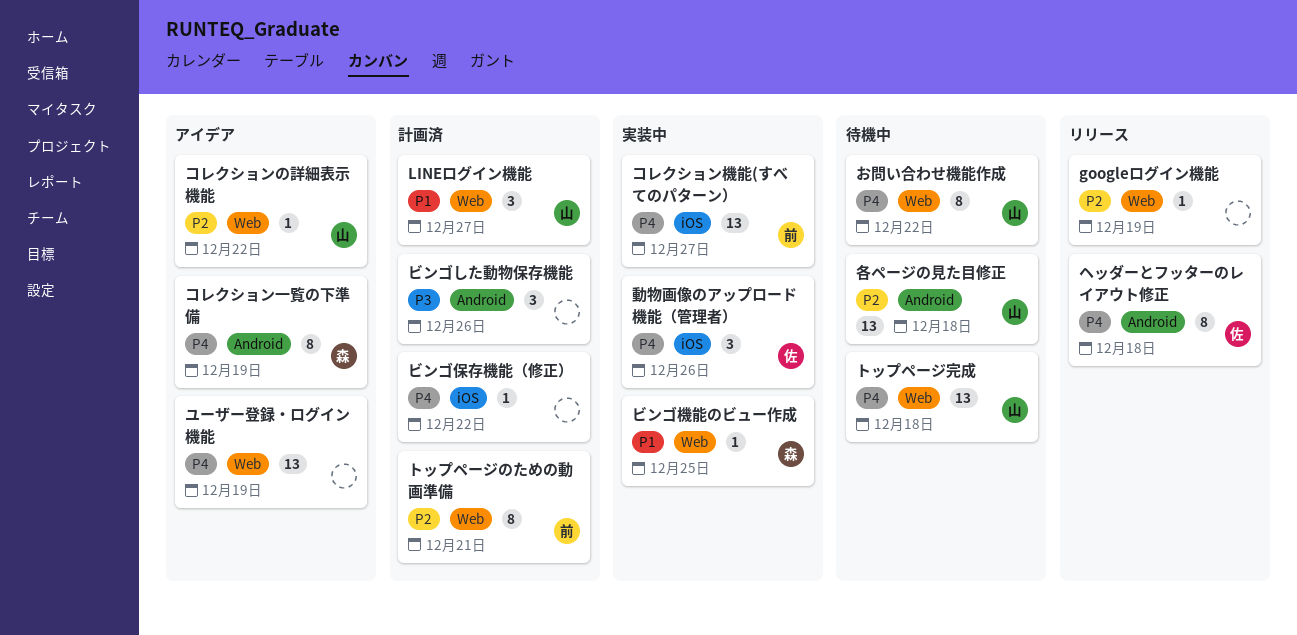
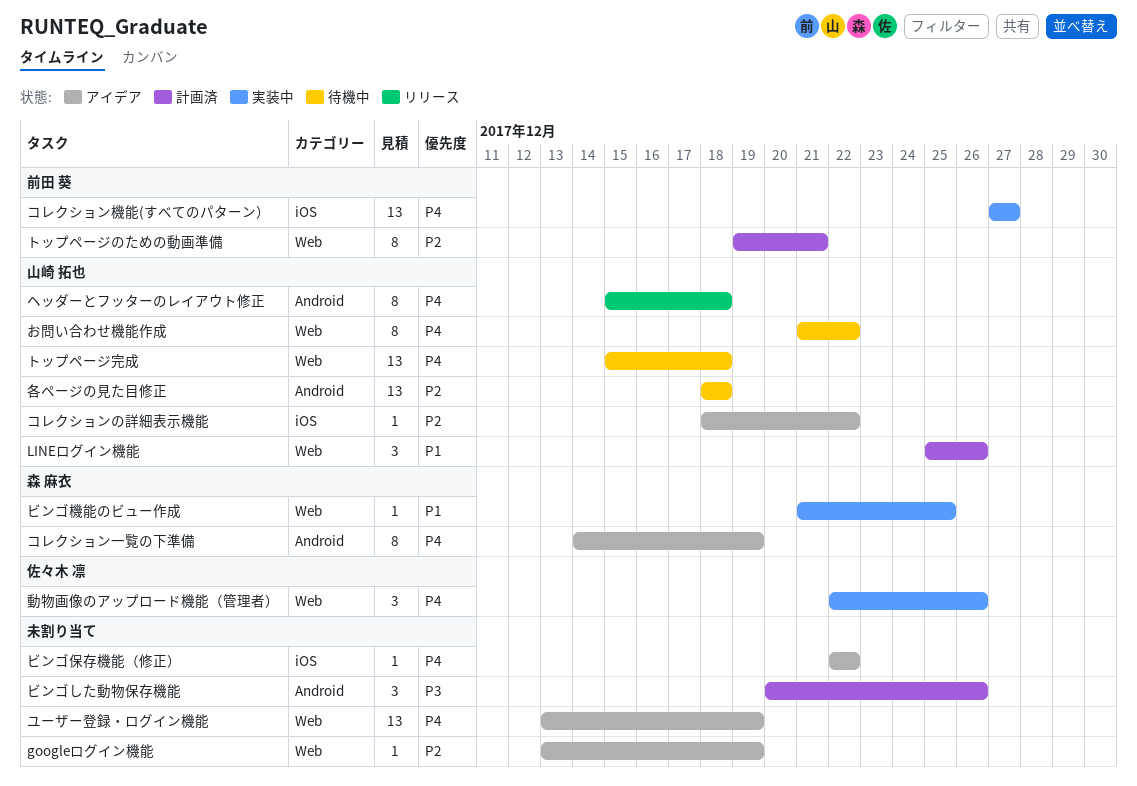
googleログイン機能, status: リリース -> アイデア
LINEログイン機能, due: Dec 27 -> Dec 26
コレクションの詳細表示機能, label: Web -> iOS
ビンゴ保存機能（修正）, status: 計画済 -> アイデア
ヘッダーとフッターのレイアウト修正, owner: 佐々木 凛 -> 山崎 拓也
動物画像のアップロード機能（管理者）, label: iOS -> Web

